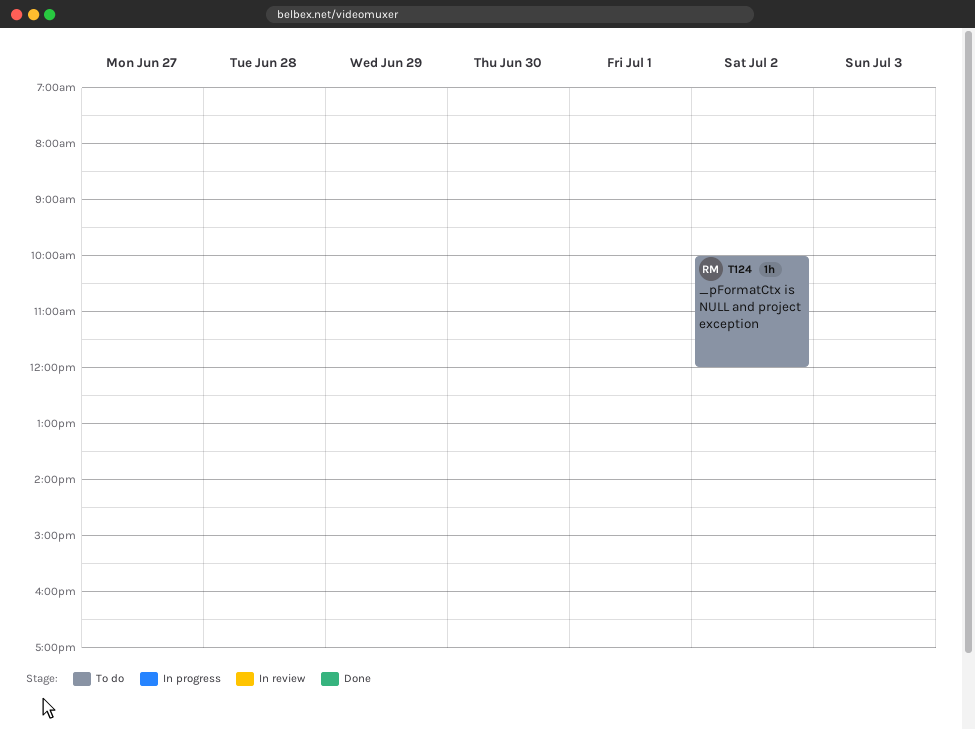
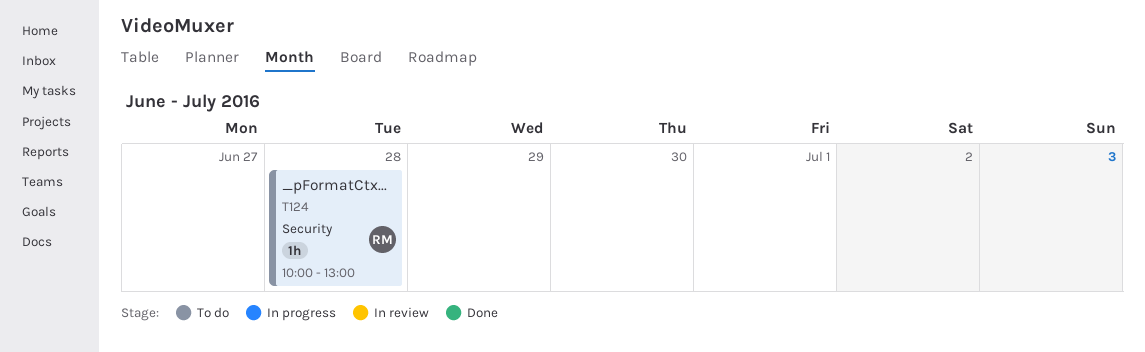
T124, day: Jul 2 -> Jun 28
T124, ends: 12:00 -> 13:00

